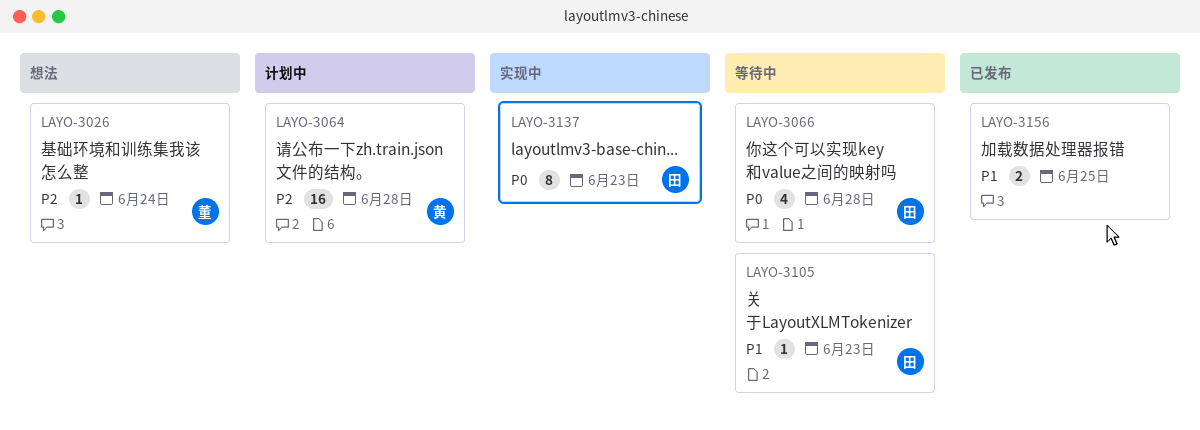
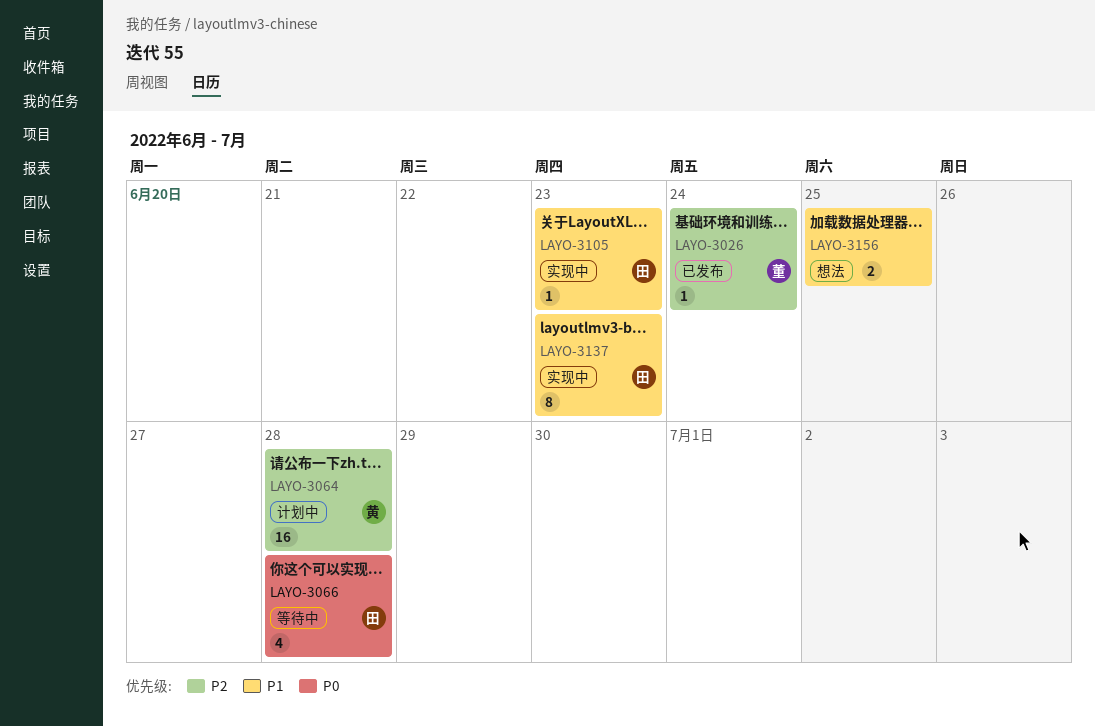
LAYO-3026, status: 想法 -> 已发布
LAYO-3105, status: 等待中 -> 实现中
LAYO-3137, priority: P0 -> P1
LAYO-3156, status: 已发布 -> 想法

